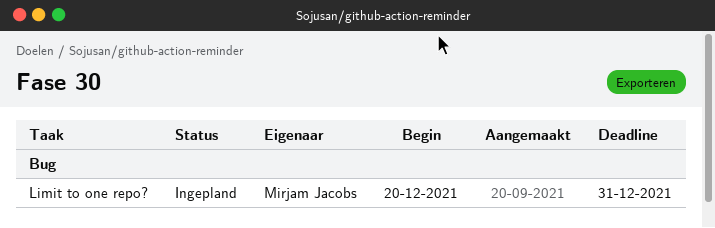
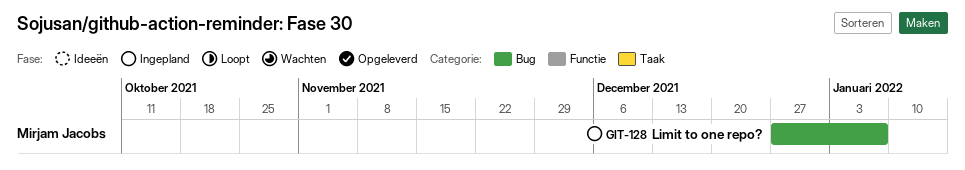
Limit to one repo?, start: Dec 20 -> Dec 27
Limit to one repo?, due: Dec 31 -> Jan 7

